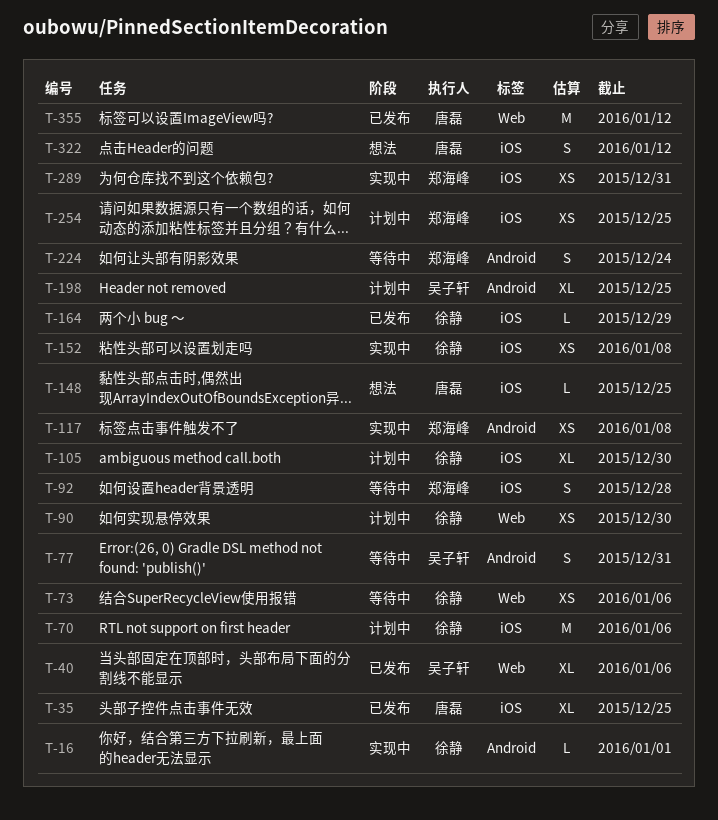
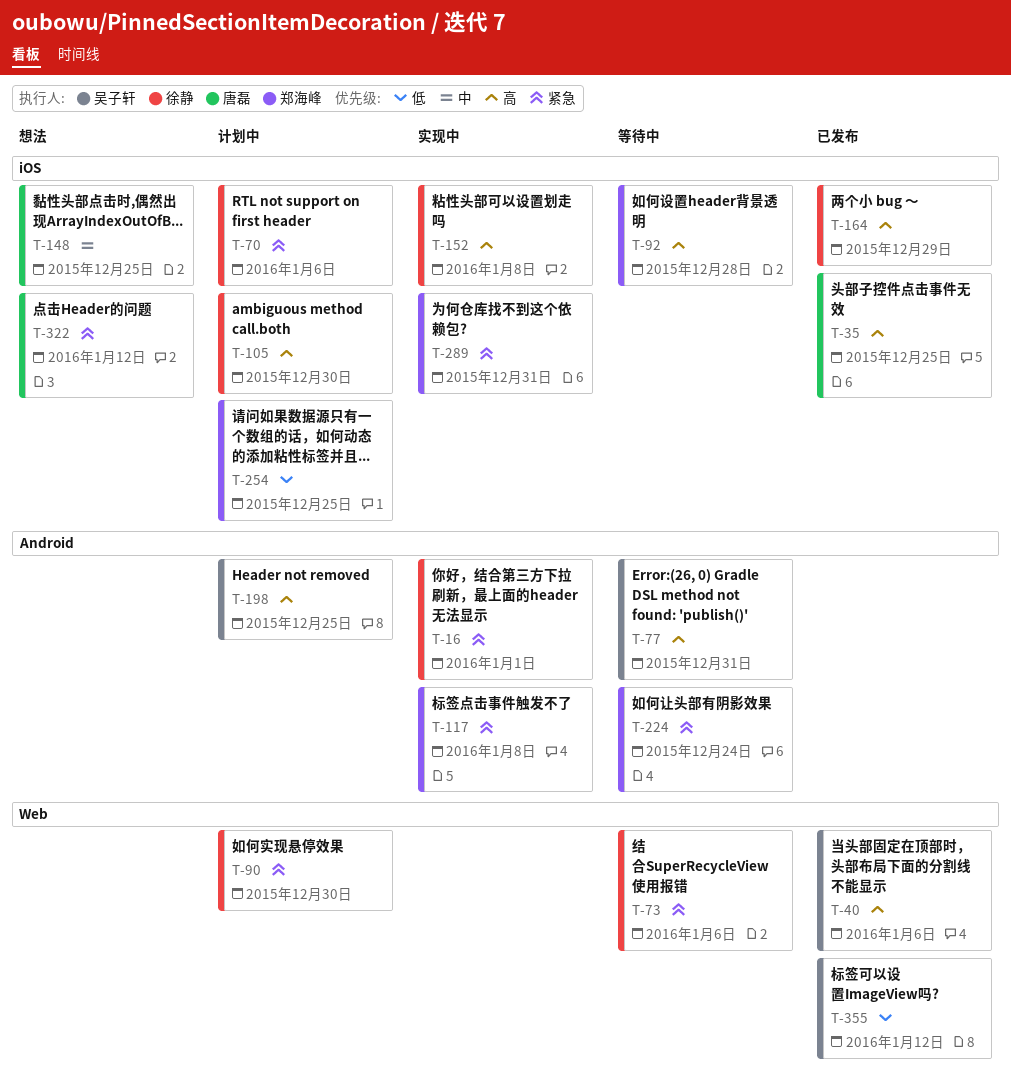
T-355, owner: 唐磊 -> 吴子轩

